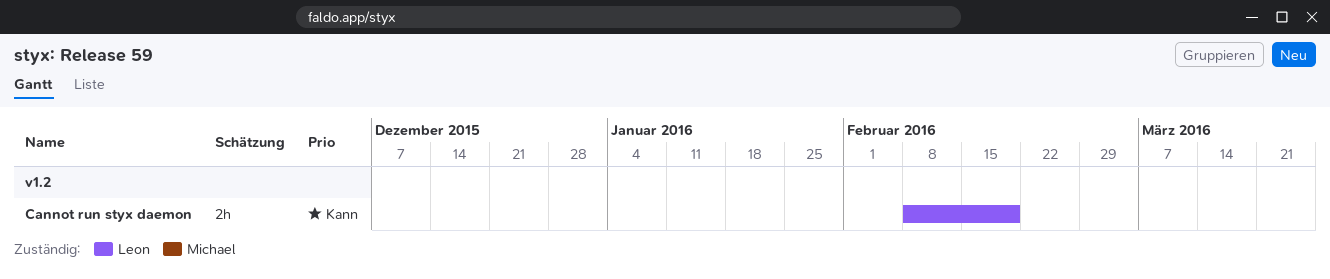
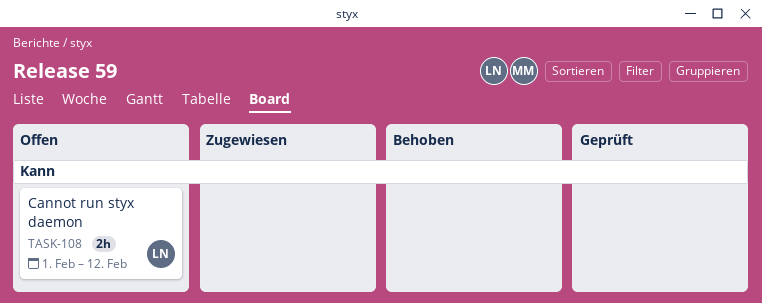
Cannot run styx daemon, start: Feb 8 -> Feb 1
Cannot run styx daemon, due: Feb 19 -> Feb 12

